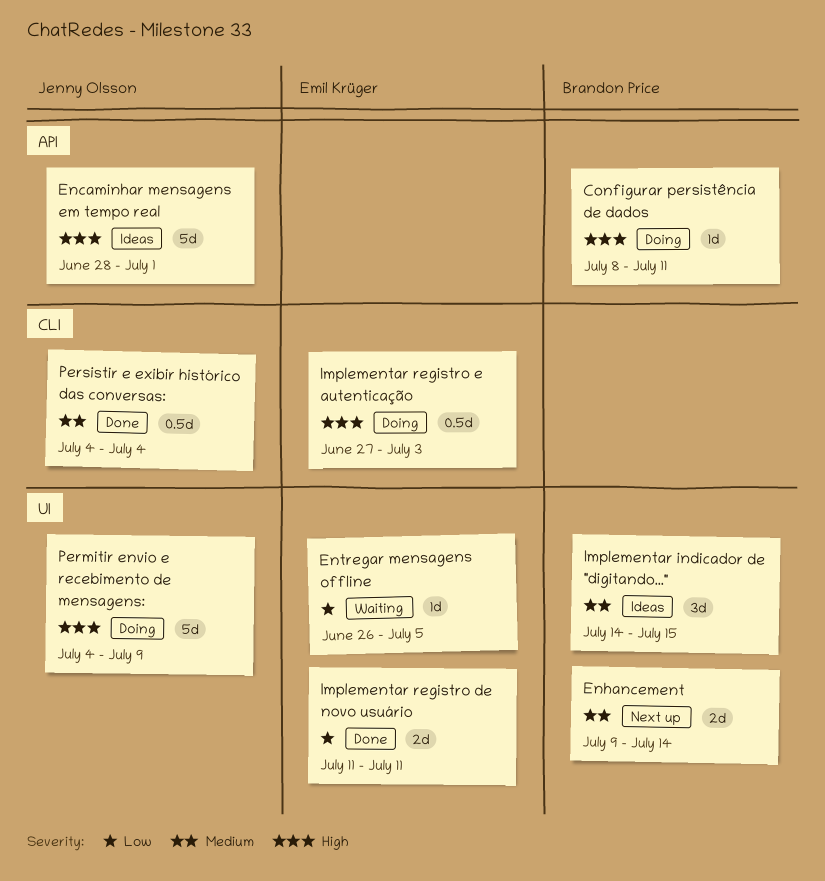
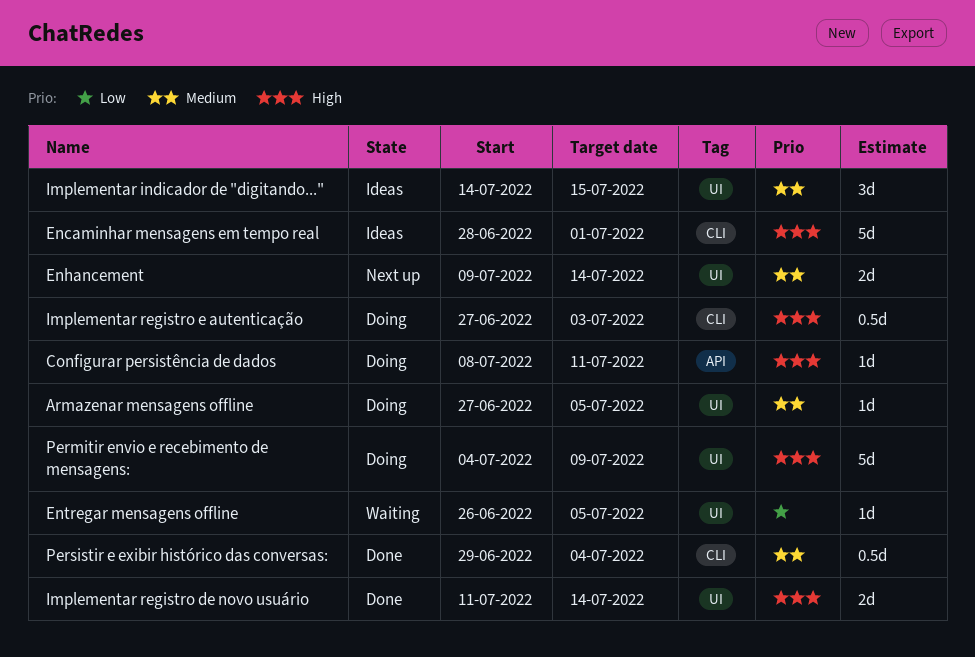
Armazenar mensagens offline: none -> present
Encaminhar mensagens em tempo real, label: API -> CLI
Implementar registro de novo usuário, priority: Low -> High
Implementar registro de novo usuário, due: Jul 11 -> Jul 14
Persistir e exibir histórico das conversas:, start: Jul 4 -> Jun 29

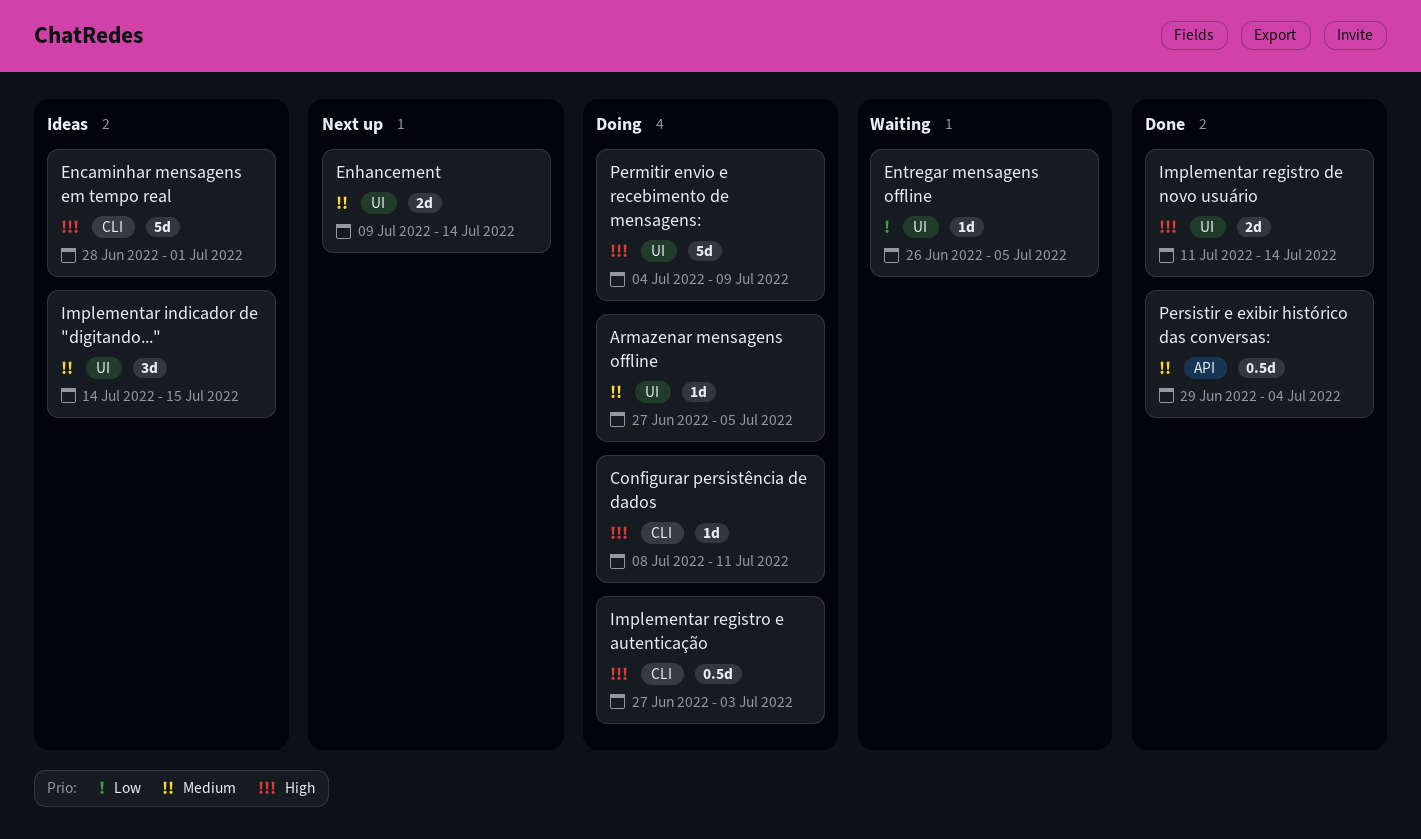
Configurar persistência de dados, label: API -> CLI
Persistir e exibir histórico das conversas:, label: CLI -> API

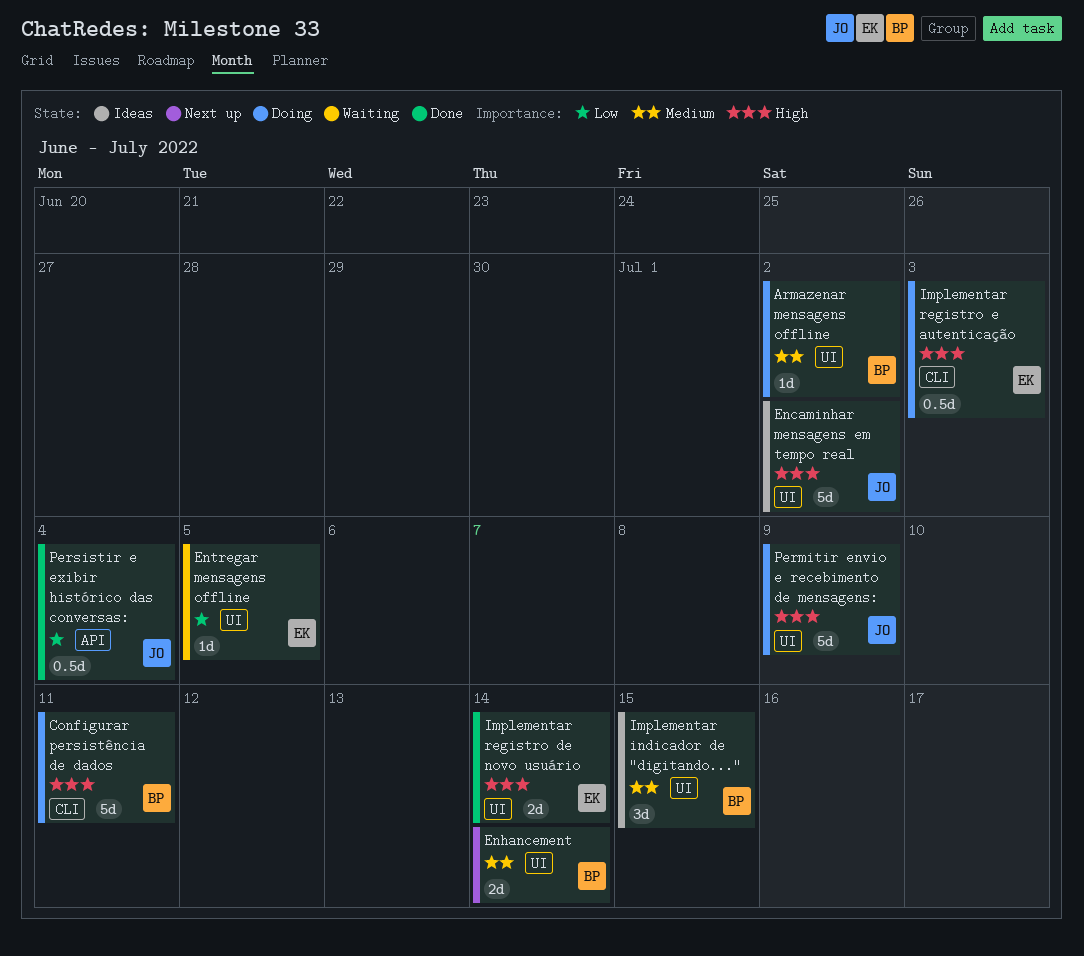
Armazenar mensagens offline, due: Jul 5 -> Jul 2
Configurar persistência de dados, estimate: 1d -> 5d
Encaminhar mensagens em tempo real, label: CLI -> UI
Encaminhar mensagens em tempo real, due: Jul 1 -> Jul 2
Persistir e exibir histórico das conversas:, priority: Medium -> Low

